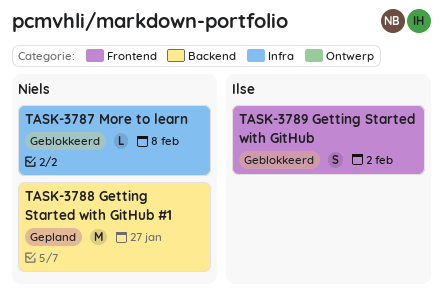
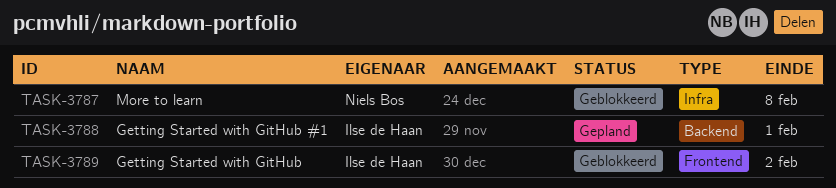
TASK-3788, owner: Niels Bos -> Ilse de Haan
TASK-3788, due: Jan 27 -> Feb 1

